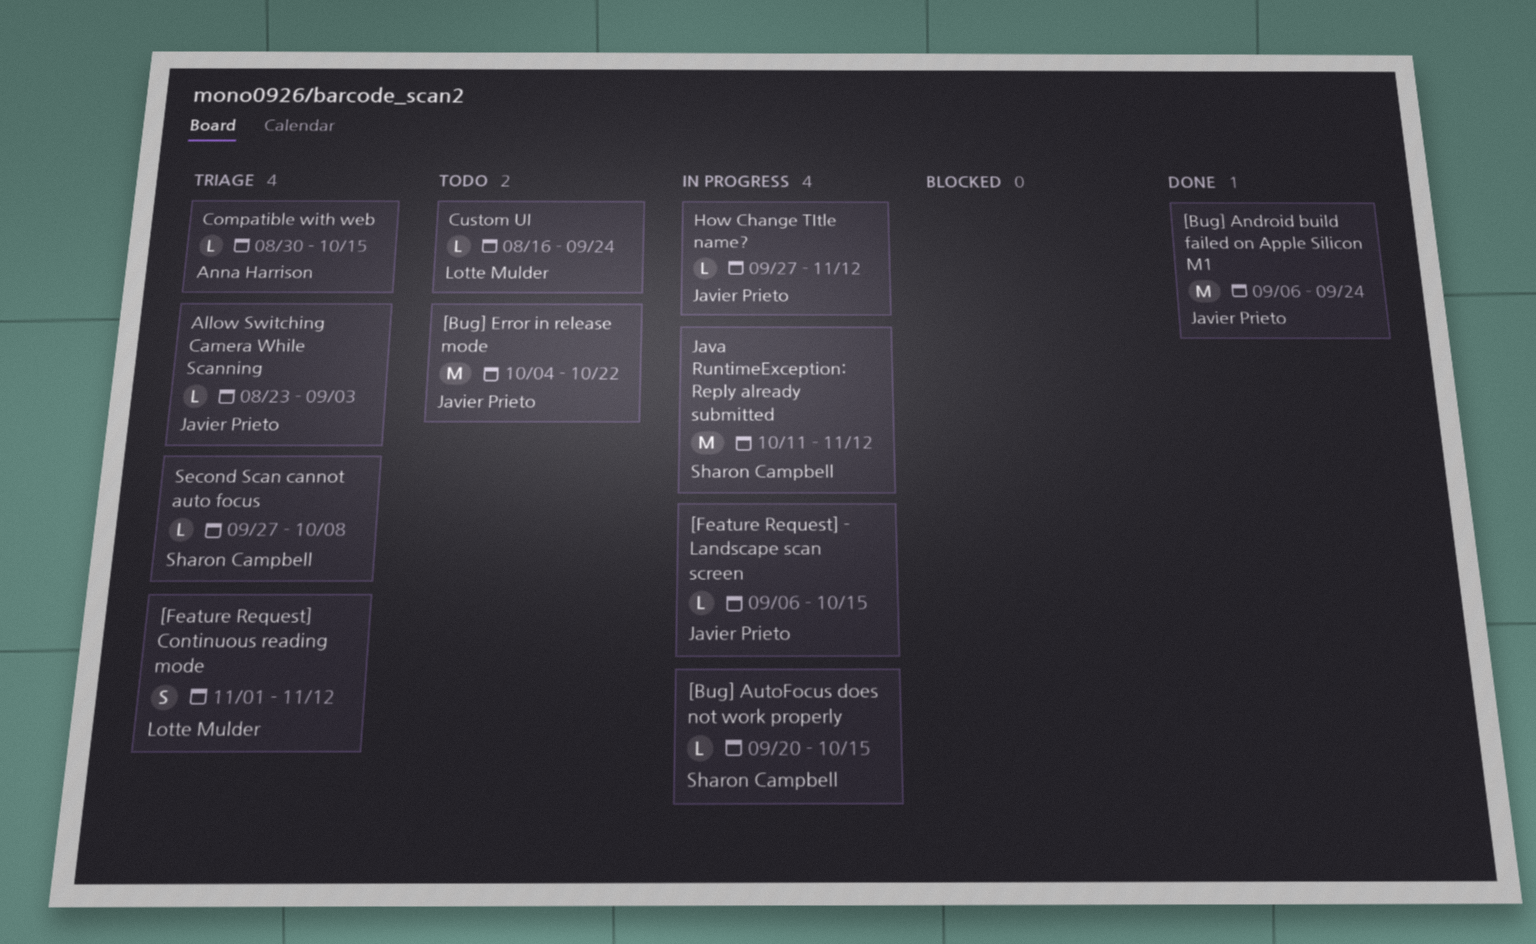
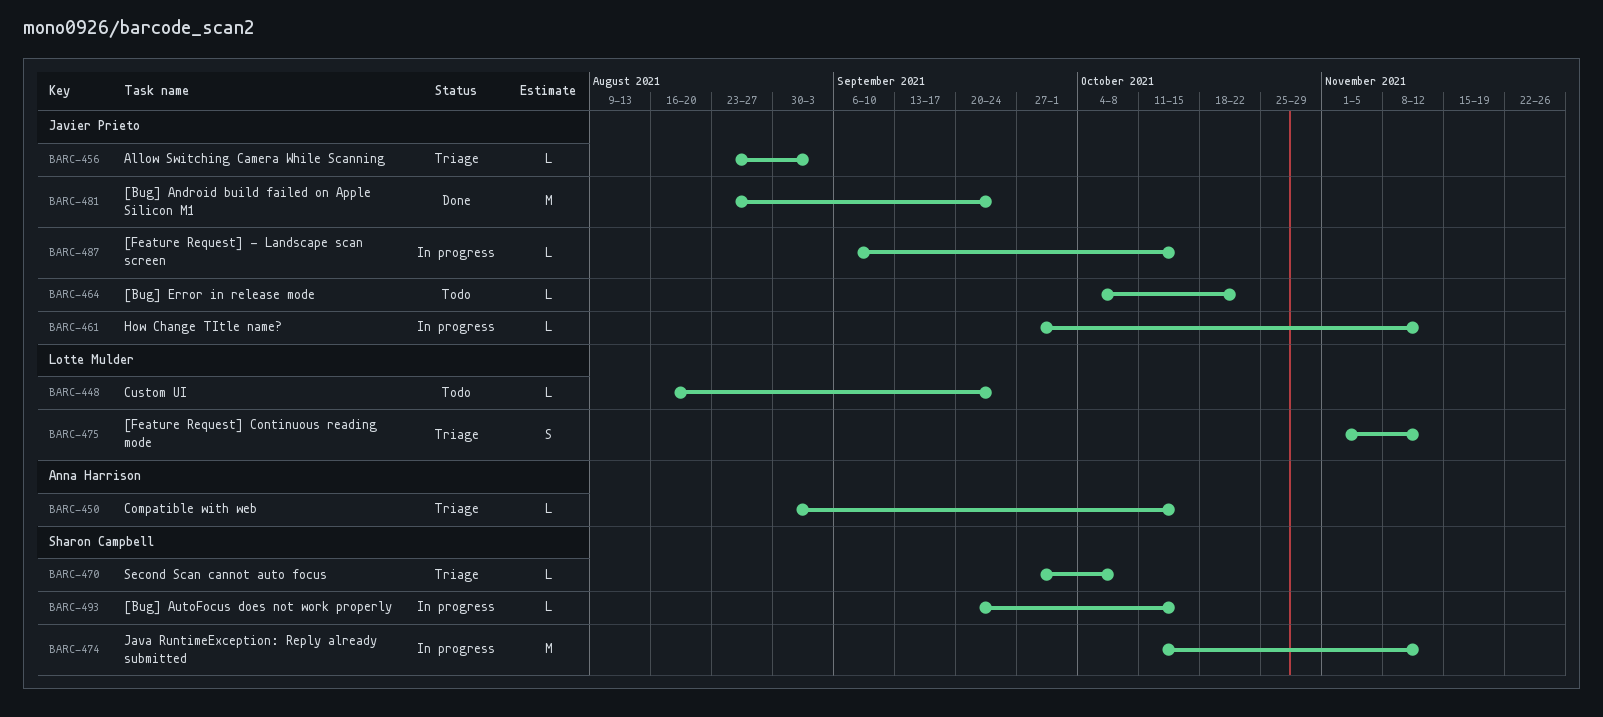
[Bug] Android build failed on Apple Silicon M1, start: Sep 6 -> Aug 23
[Bug] Error in release mode, estimate: M -> L

